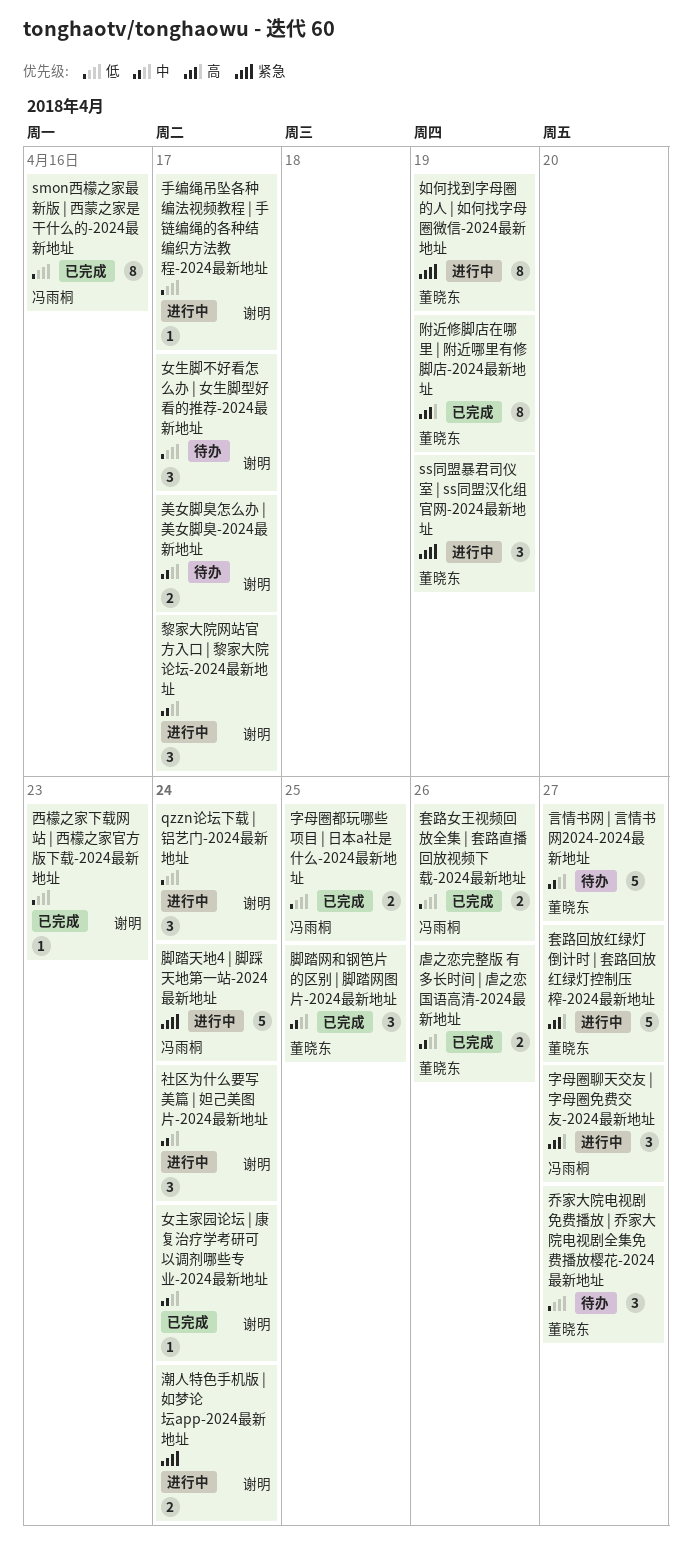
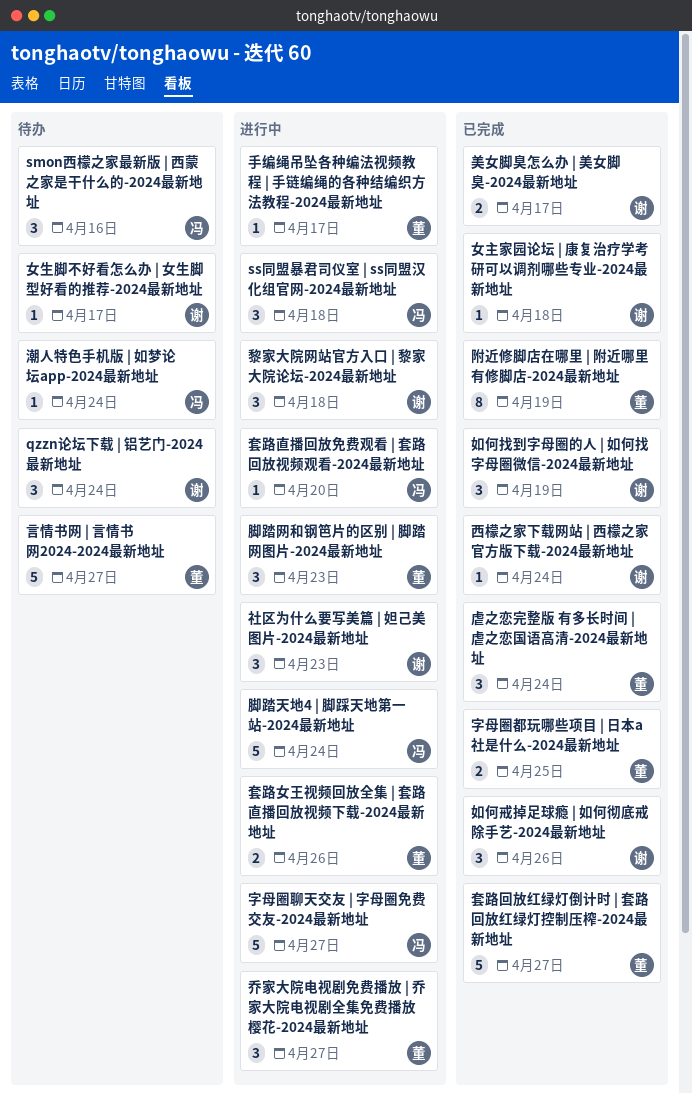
qzzn论坛下载 | 铝艺门-2024最新地址, status: 进行中 -> 待办
smon西檬之家最新版 | 西蒙之家是干什么的-2024最新地址, status: 已完成 -> 待办
smon西檬之家最新版 | 西蒙之家是干什么的-2024最新地址, estimate: 8 -> 3
ss同盟暴君司仪室 | ss同盟汉化组官网-2024最新地址, owner: 董晓东 -> 冯雨桐
ss同盟暴君司仪室 | ss同盟汉化组官网-2024最新地址, due: Apr 19 -> Apr 18
乔家大院电视剧免费播放 | 乔家大院电视剧全集免费播放樱花-2024最新地址, status: 待办 -> 进行中
套路回放红绿灯倒计时 | 套路回放红绿灯控制压榨-2024最新地址, status: 进行中 -> 已完成
套路女王视频回放全集 | 套路直播回放视频下载-2024最新地址, status: 已完成 -> 进行中
套路女王视频回放全集 | 套路直播回放视频下载-2024最新地址, owner: 冯雨桐 -> 董晓东
套路直播回放免费观看 | 套路回放视频观看-2024最新地址: none -> present
女主家园论坛 | 康复治疗学考研可以调剂哪些专业-2024最新地址, due: Apr 24 -> Apr 18
女生脚不好看怎么办 | 女生脚型好看的推荐-2024最新地址, estimate: 3 -> 1
如何戒掉足球瘾 | 如何彻底戒除手艺-2024最新地址: none -> present
如何找到字母圈的人 | 如何找字母圈微信-2024最新地址, status: 进行中 -> 已完成
如何找到字母圈的人 | 如何找字母圈微信-2024最新地址, owner: 董晓东 -> 谢明
如何找到字母圈的人 | 如何找字母圈微信-2024最新地址, estimate: 8 -> 3
字母圈聊天交友 | 字母圈免费交友-2024最新地址, estimate: 3 -> 5
字母圈都玩哪些项目 | 日本a社是什么-2024最新地址, owner: 冯雨桐 -> 董晓东
手编绳吊坠各种编法视频教程 | 手链编绳的各种结编织方法教程-2024最新地址, owner: 谢明 -> 董晓东
潮人特色手机版 | 如梦论坛app-2024最新地址, status: 进行中 -> 待办
潮人特色手机版 | 如梦论坛app-2024最新地址, owner: 谢明 -> 冯雨桐
潮人特色手机版 | 如梦论坛app-2024最新地址, estimate: 2 -> 1
社区为什么要写美篇 | 妲己美图片-2024最新地址, due: Apr 24 -> Apr 23
美女脚臭怎么办 | 美女脚臭-2024最新地址, status: 待办 -> 已完成
脚踏网和钢笆片的区别 | 脚踏网图片-2024最新地址, status: 已完成 -> 进行中
脚踏网和钢笆片的区别 | 脚踏网图片-2024最新地址, due: Apr 25 -> Apr 23
虐之恋完整版 有多长时间 | 虐之恋国语高清-2024最新地址, estimate: 2 -> 3
虐之恋完整版 有多长时间 | 虐之恋国语高清-2024最新地址, due: Apr 26 -> Apr 24
西檬之家下载网站 | 西檬之家官方版下载-2024最新地址, due: Apr 23 -> Apr 24
黎家大院网站官方入口 | 黎家大院论坛-2024最新地址, due: Apr 17 -> Apr 18

